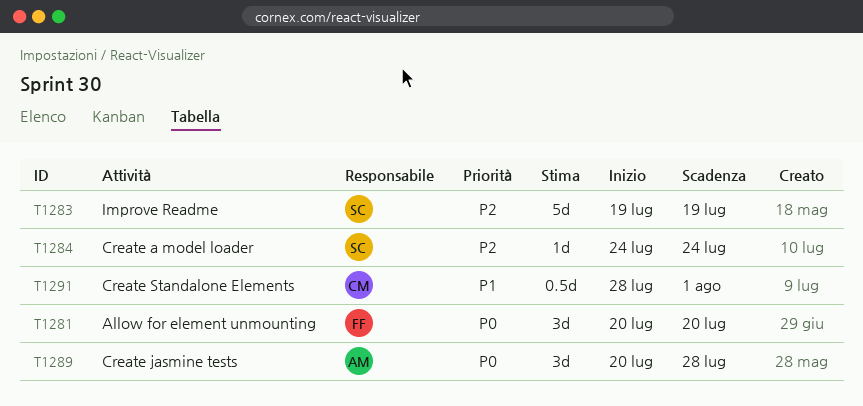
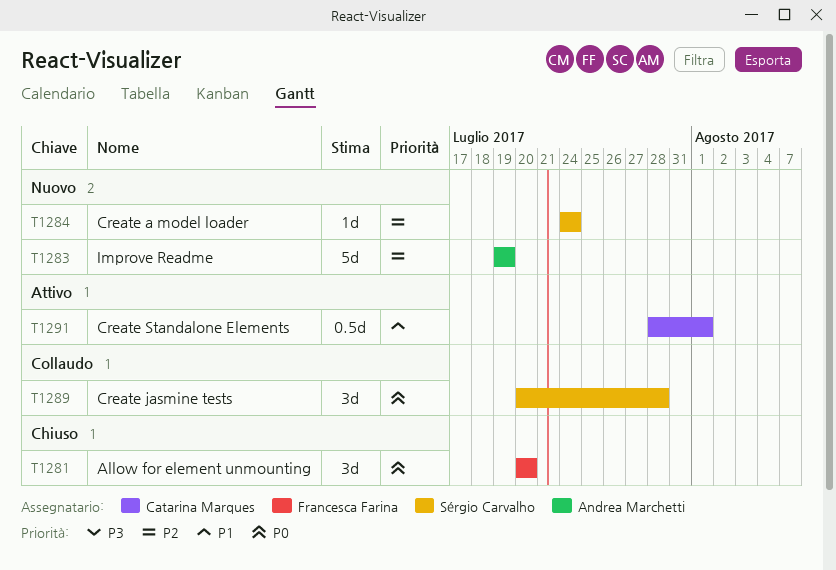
T1283, owner: Sérgio Carvalho -> Andrea Marchetti
T1289, owner: Andrea Marchetti -> Sérgio Carvalho

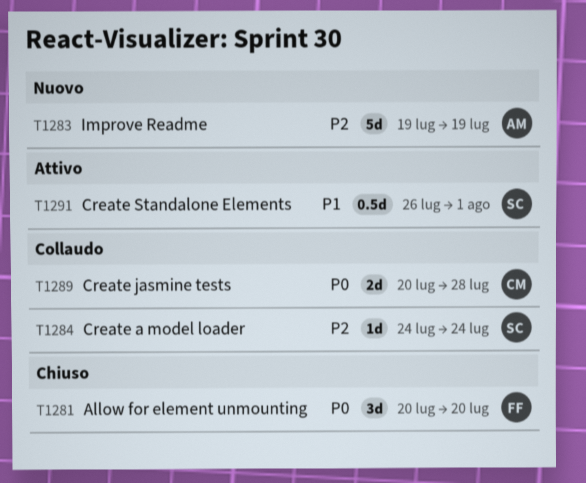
T1284, status: Nuovo -> Collaudo
T1289, owner: Sérgio Carvalho -> Catarina Marques
T1289, estimate: 3d -> 2d
T1291, owner: Catarina Marques -> Sérgio Carvalho
T1291, start: Jul 28 -> Jul 26

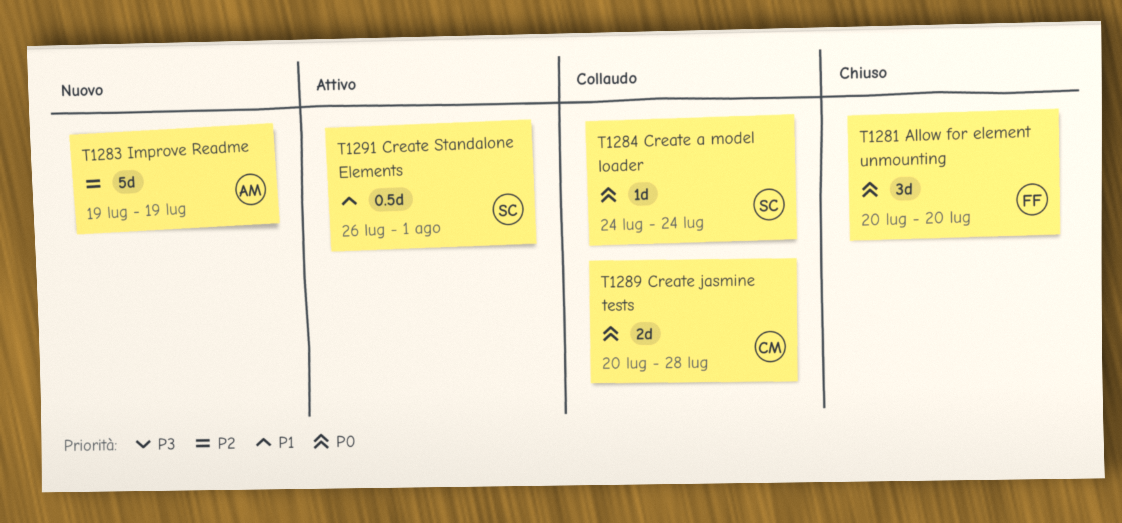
T1284, priority: P2 -> P0

